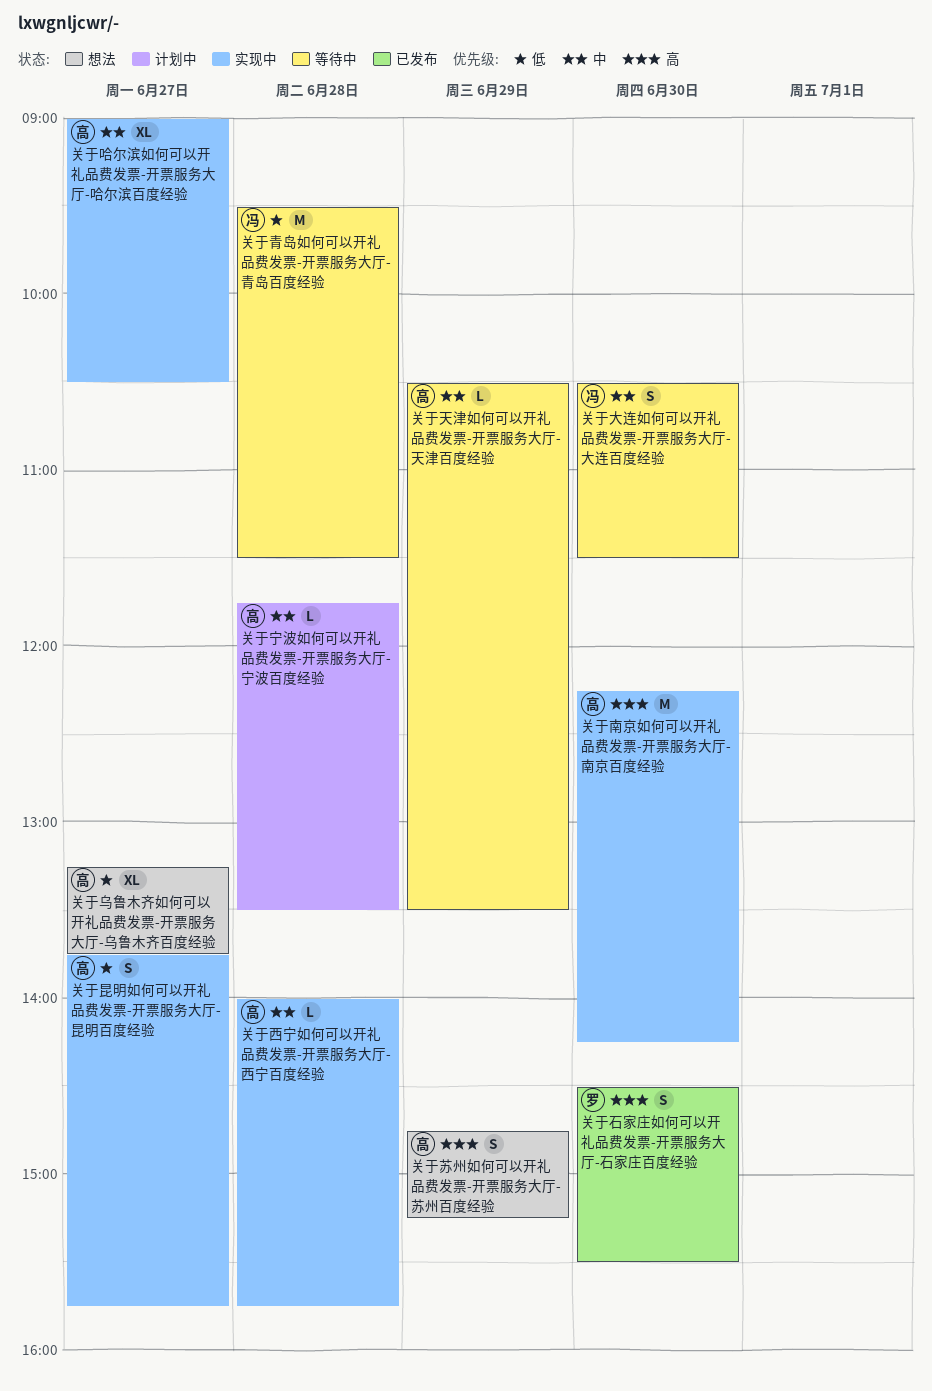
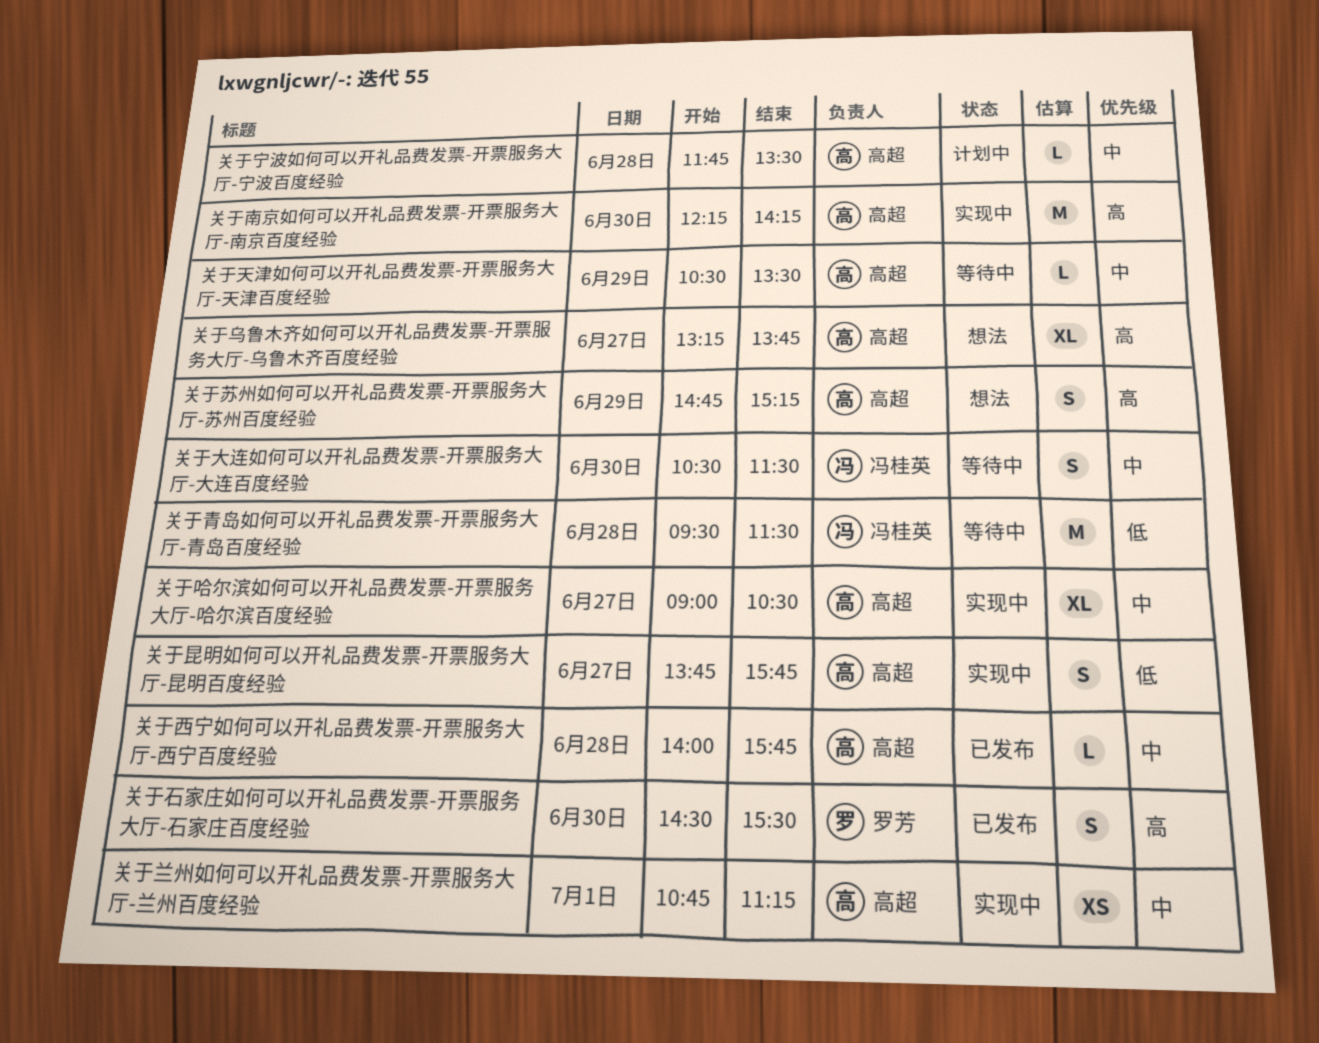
关于乌鲁木齐如何可以开礼品费发票-开票服务大厅-乌鲁木齐百度经验, priority: 低 -> 高
关于兰州如何可以开礼品费发票-开票服务大厅-兰州百度经验: none -> present
关于西宁如何可以开礼品费发票-开票服务大厅-西宁百度经验, status: 实现中 -> 已发布

